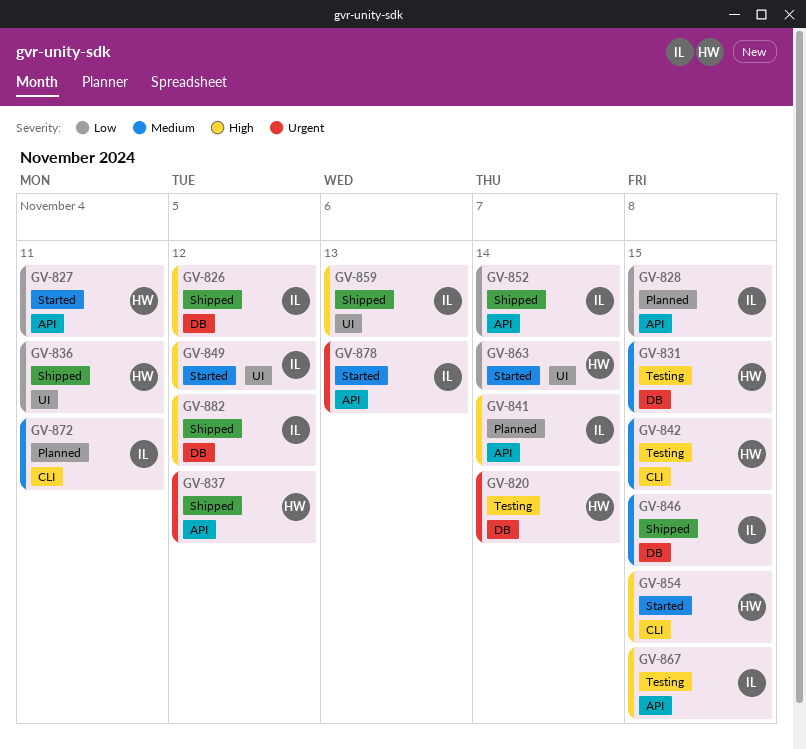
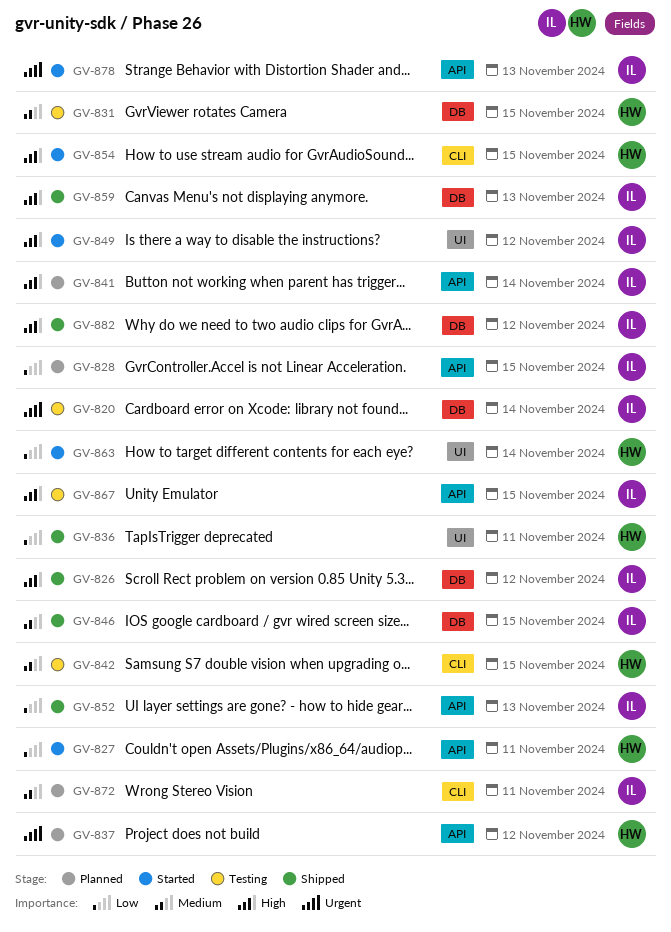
GV-820, owner: HW -> IL
GV-837, status: Shipped -> Planned
GV-852, due: Nov 14 -> Nov 13
GV-859, label: UI -> DB

